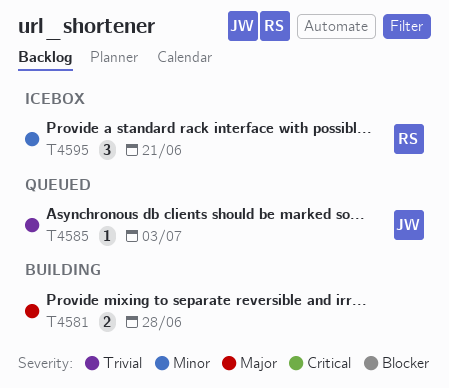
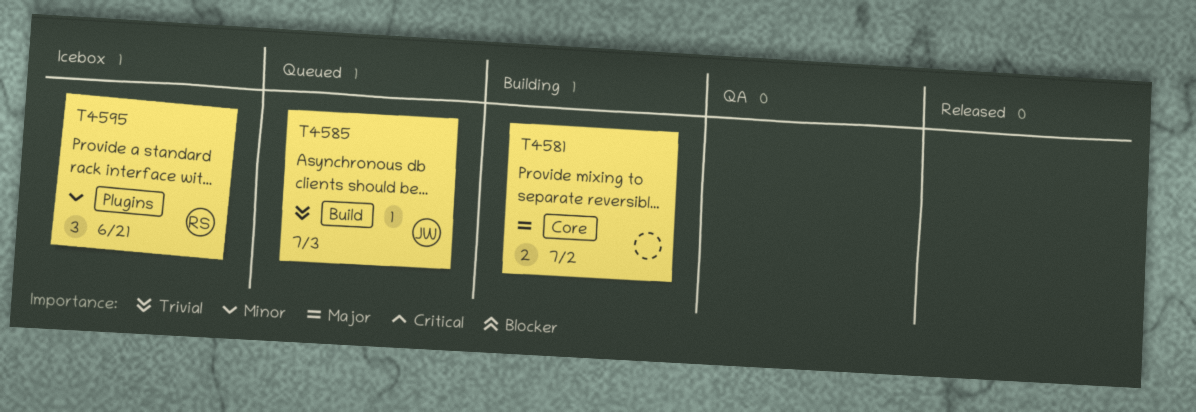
T4581, due: Jun 28 -> Jul 2

